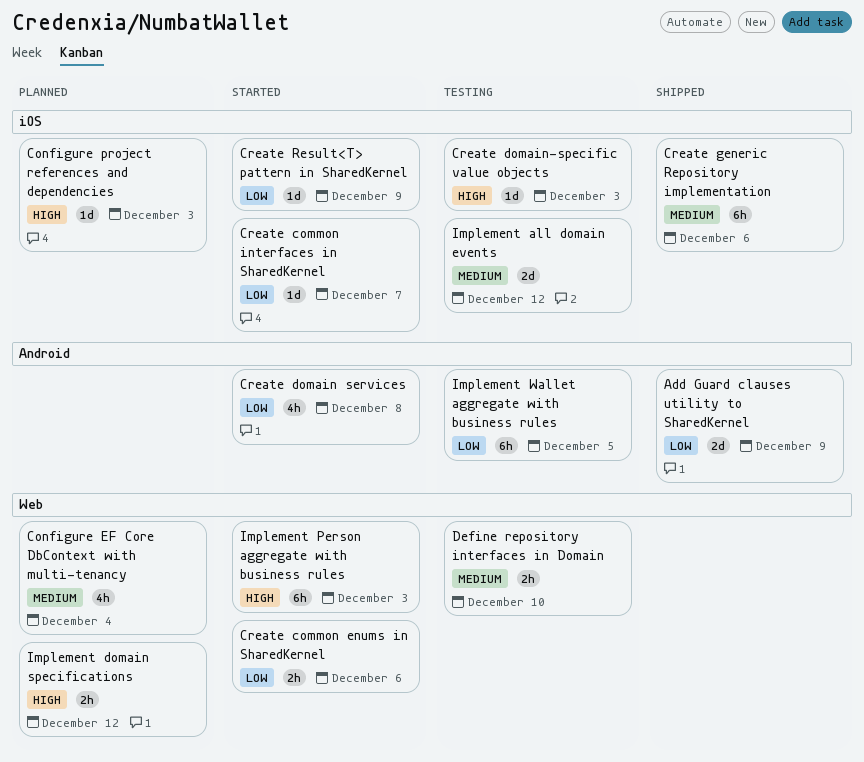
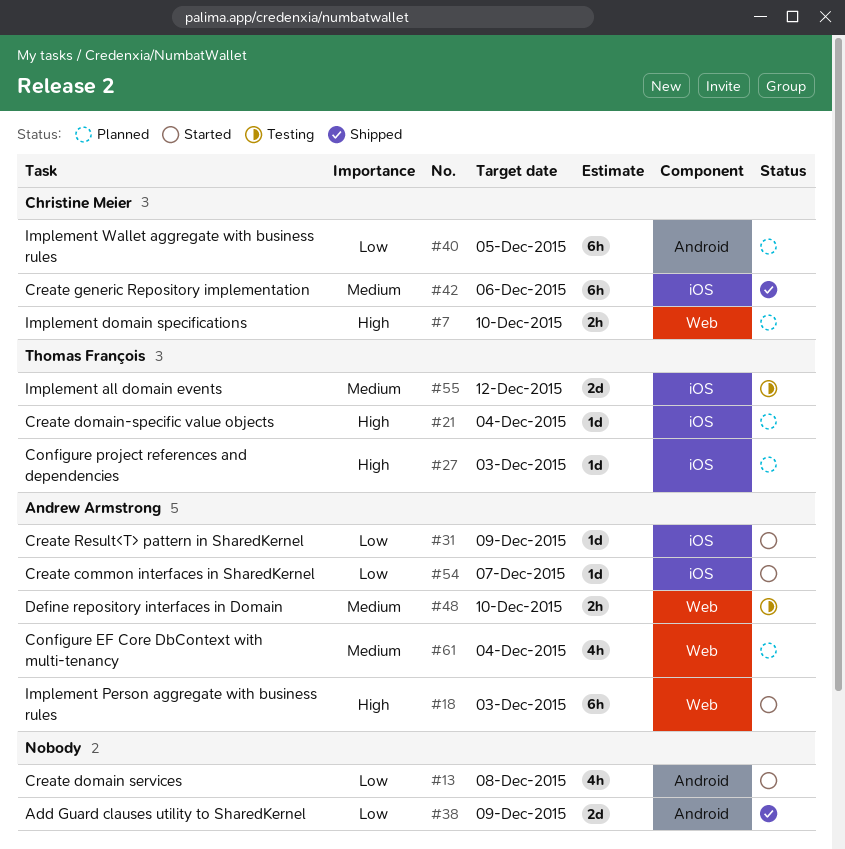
Create common enums in SharedKernel: present -> none
Create domain-specific value objects, status: Testing -> Planned
Create domain-specific value objects, due: Dec 3 -> Dec 4
Implement domain specifications, due: Dec 12 -> Dec 10
Implement Wallet aggregate with business rules, status: Testing -> Planned

